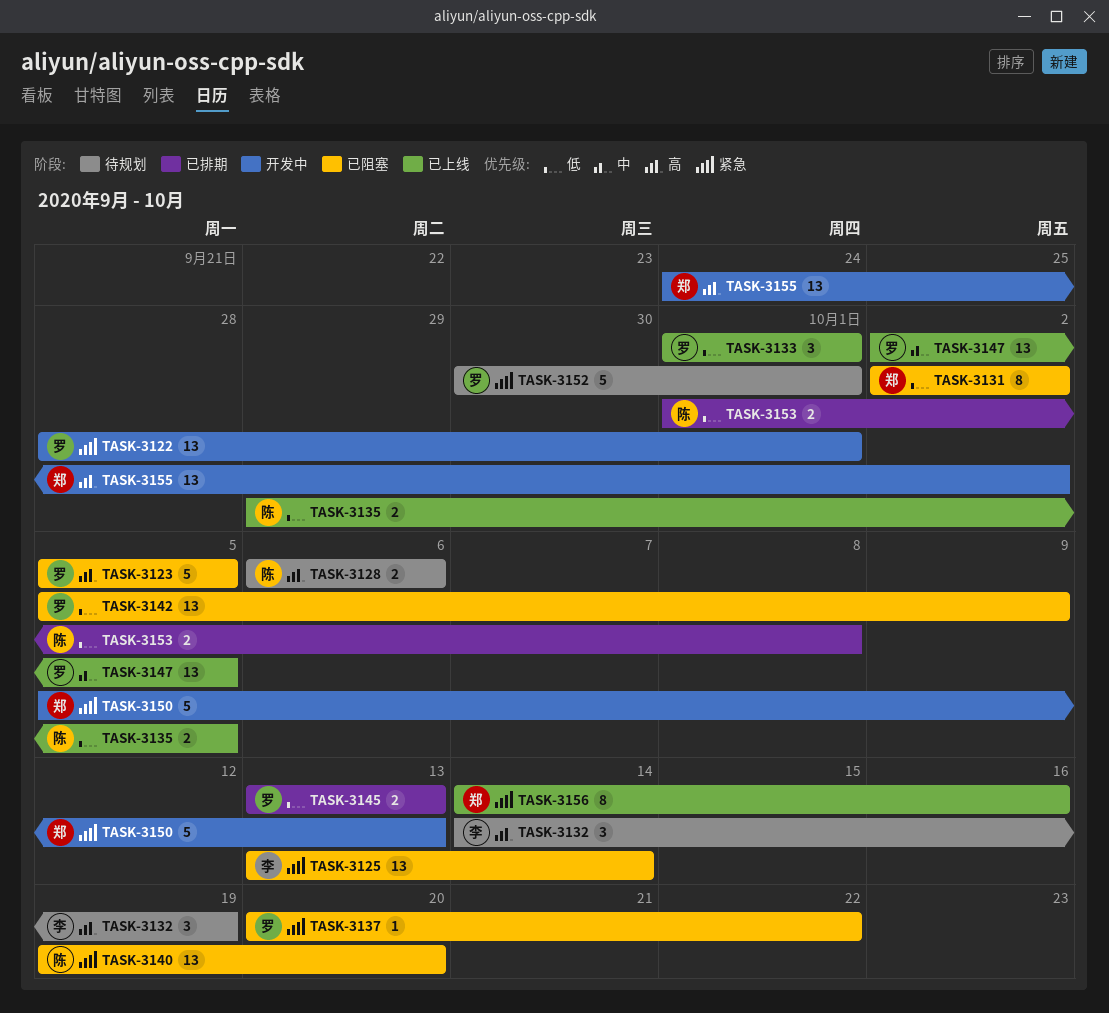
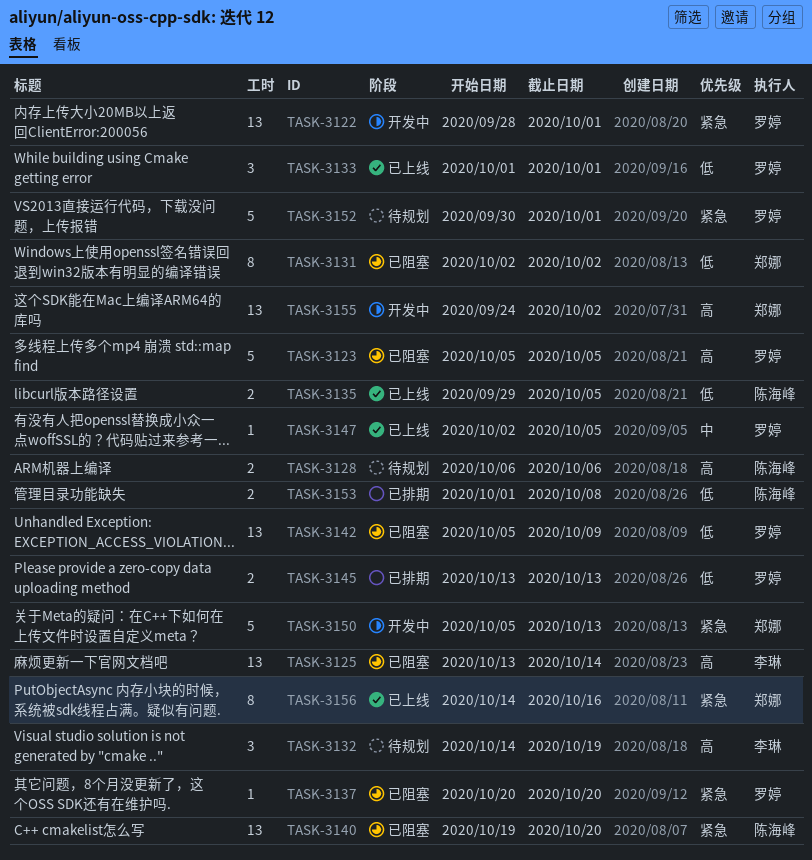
TASK-3125, priority: 紧急 -> 高
TASK-3137, due: Oct 22 -> Oct 20
TASK-3147, estimate: 13 -> 1

